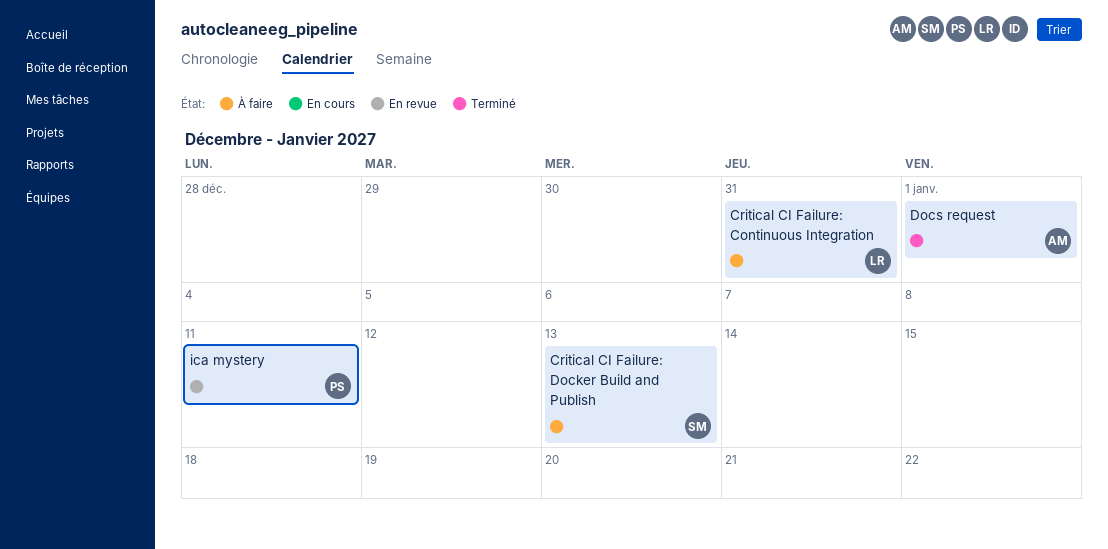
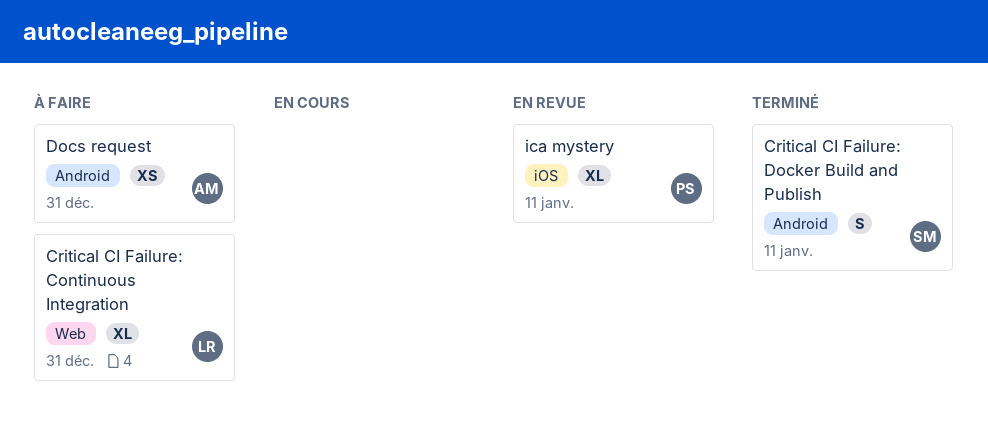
Critical CI Failure: Docker Build and Publish, status: À faire -> Terminé
Critical CI Failure: Docker Build and Publish, due: Jan 13 -> Jan 11
Docs request, status: Terminé -> À faire
Docs request, due: Jan 1 -> Dec 31

